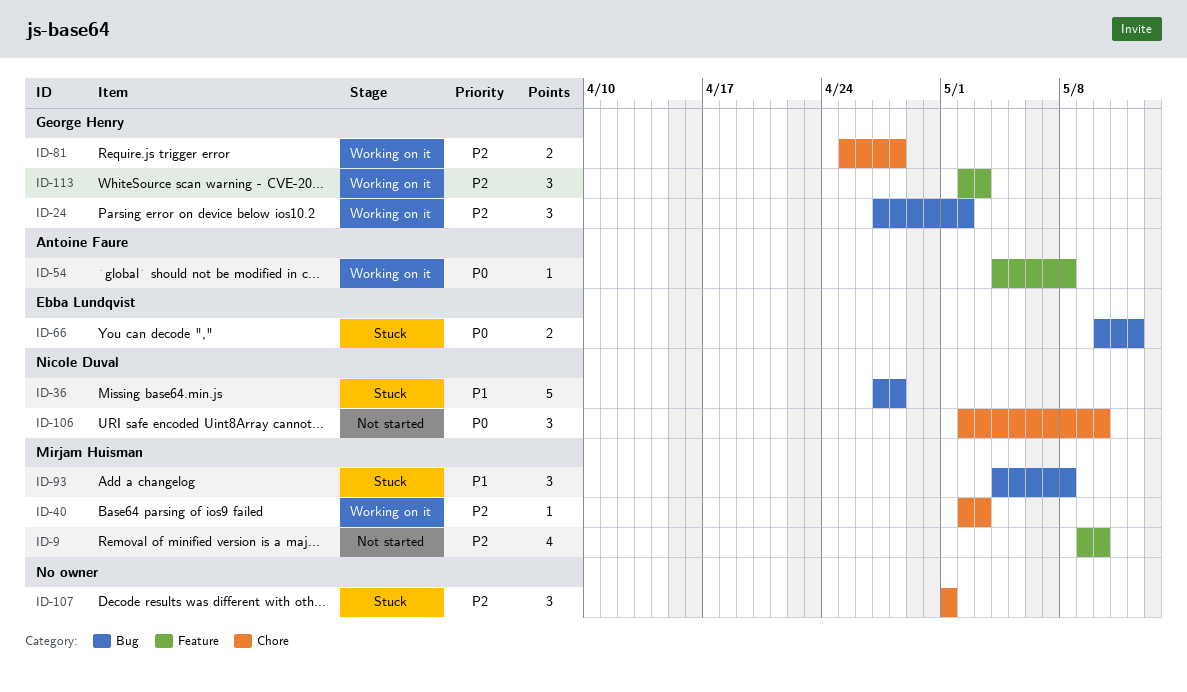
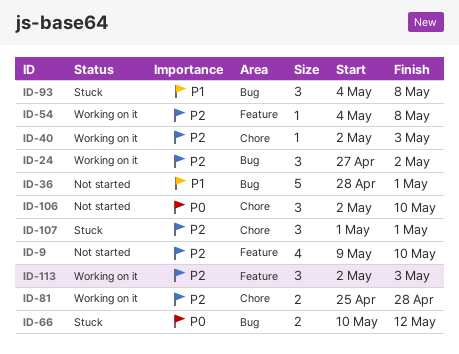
ID-36, status: Stuck -> Not started
ID-36, start: Apr 27 -> Apr 28
ID-36, due: Apr 28 -> May 1
ID-54, priority: P0 -> P2

